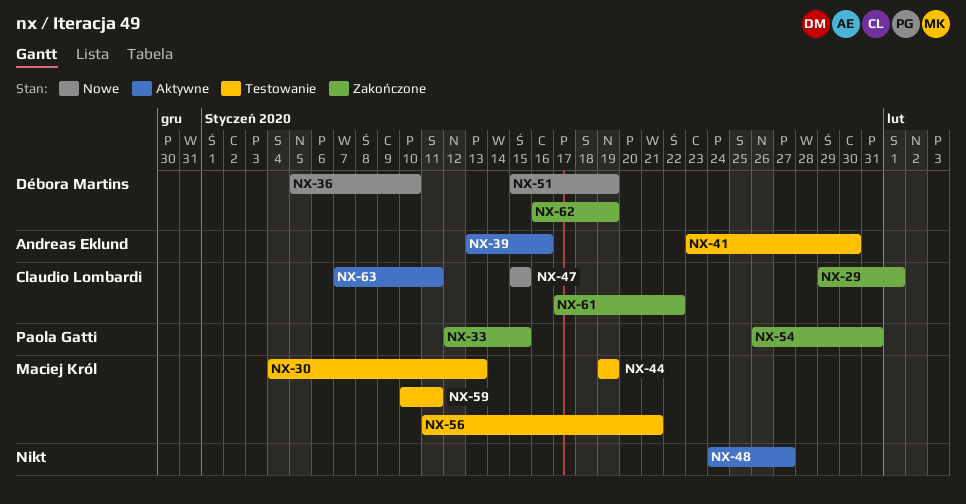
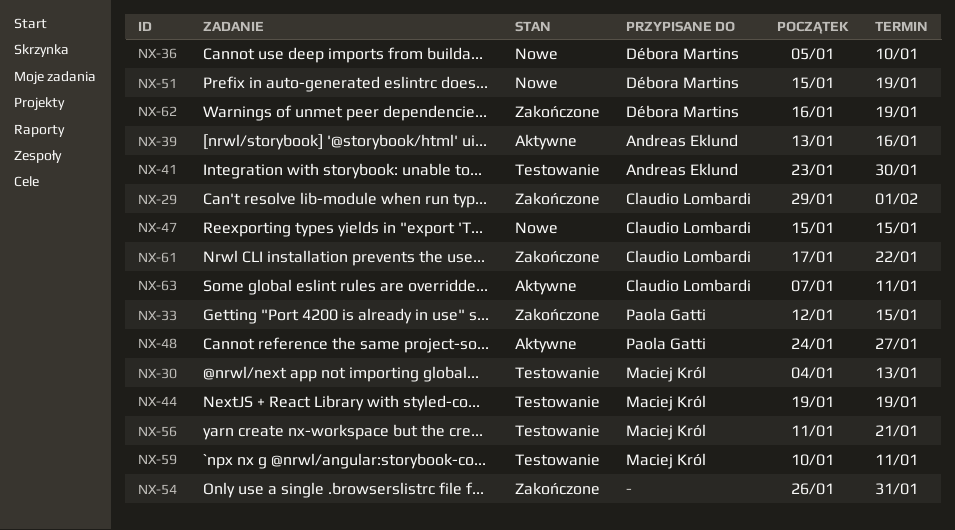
NX-48, owner: none -> Paola Gatti
NX-54, owner: Paola Gatti -> none

